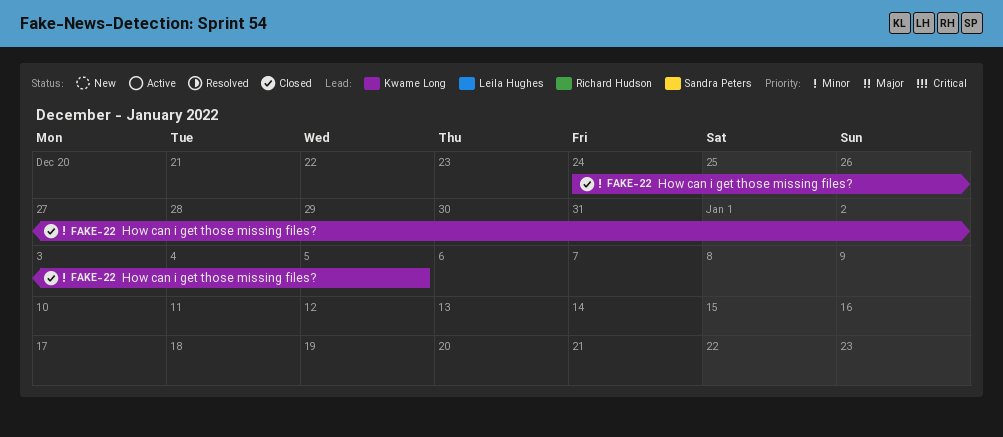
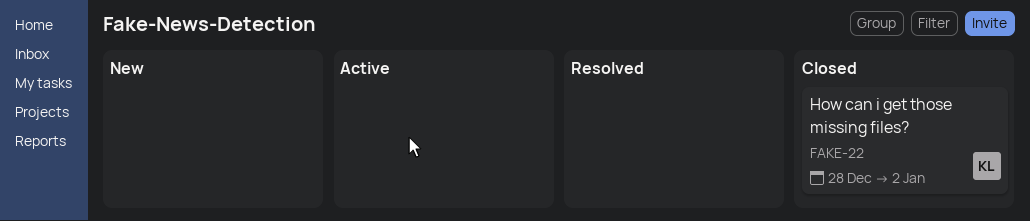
FAKE-22, start: Dec 24 -> Dec 28
FAKE-22, due: Jan 5 -> Jan 2

